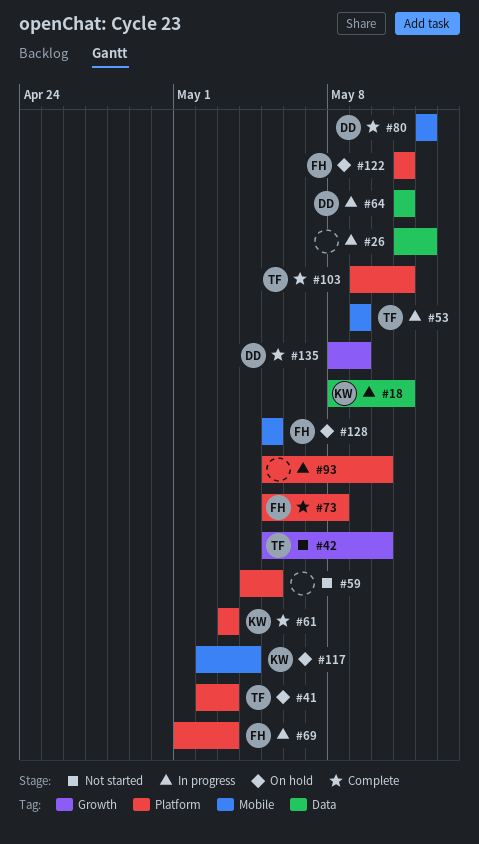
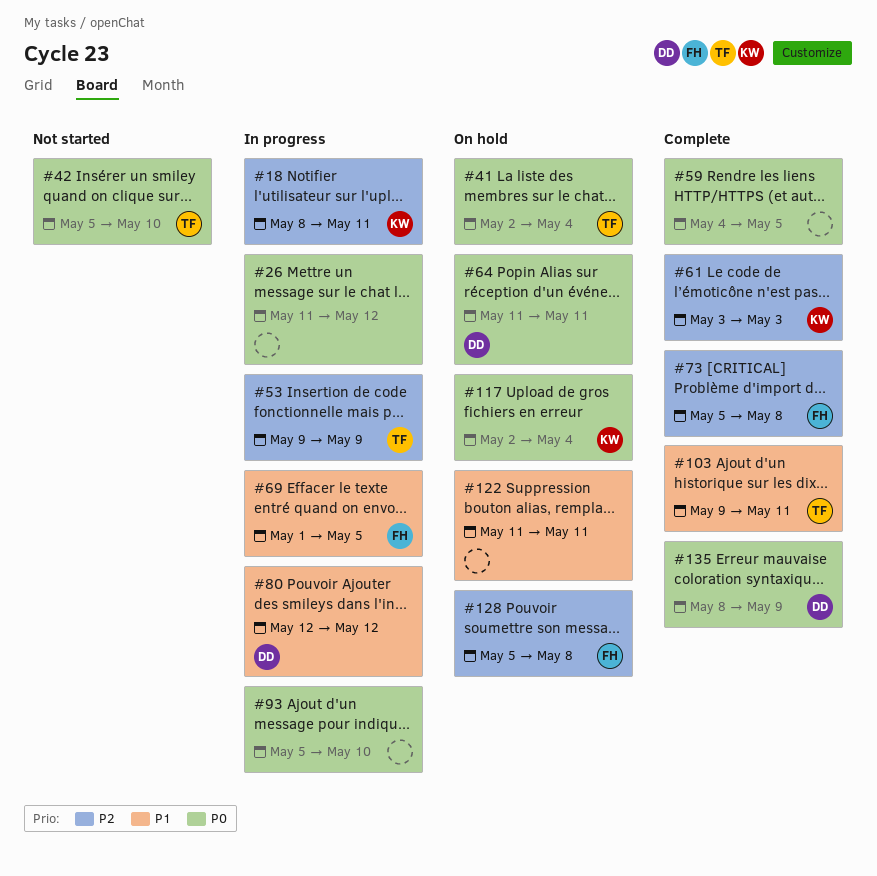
#41, due: May 3 -> May 4
#59, status: Not started -> Complete
#64, status: In progress -> On hold
#69, due: May 3 -> May 5
#80, status: Complete -> In progress
#122, owner: FH -> none
#128, due: May 5 -> May 8

